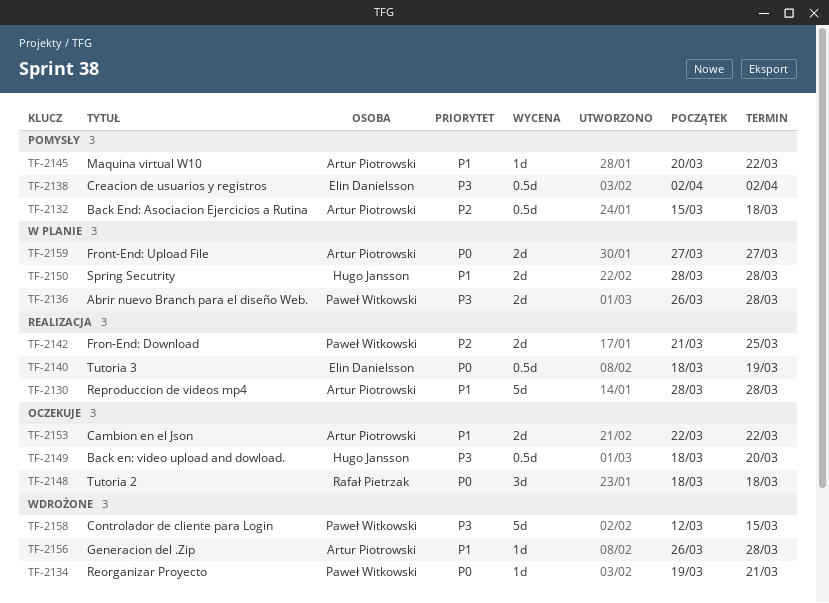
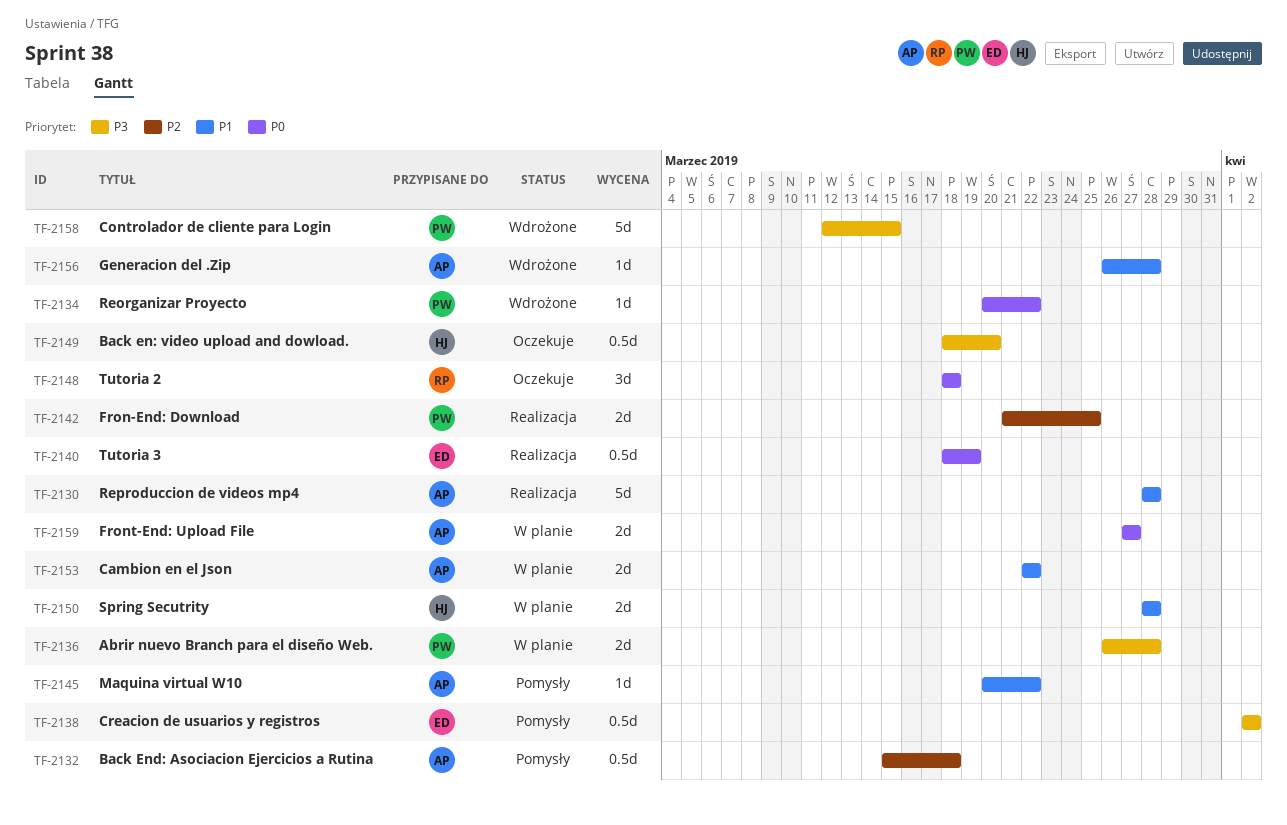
TF-2134, start: Mar 19 -> Mar 20
TF-2134, due: Mar 21 -> Mar 22
TF-2153, status: Oczekuje -> W planie

